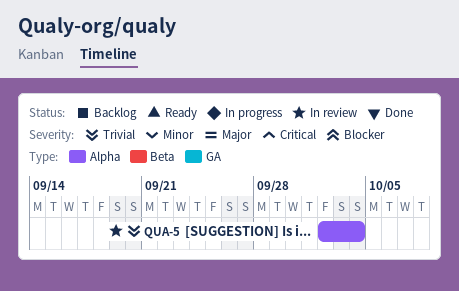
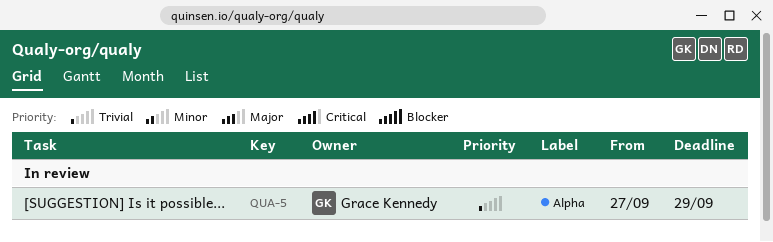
QUA-5, start: Oct 2 -> Sep 27
QUA-5, due: Oct 4 -> Sep 29

